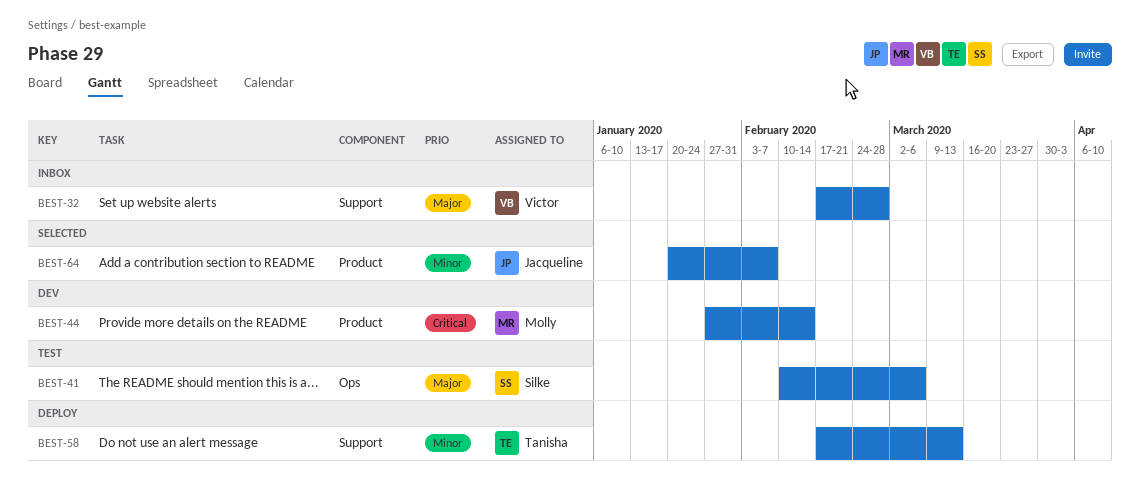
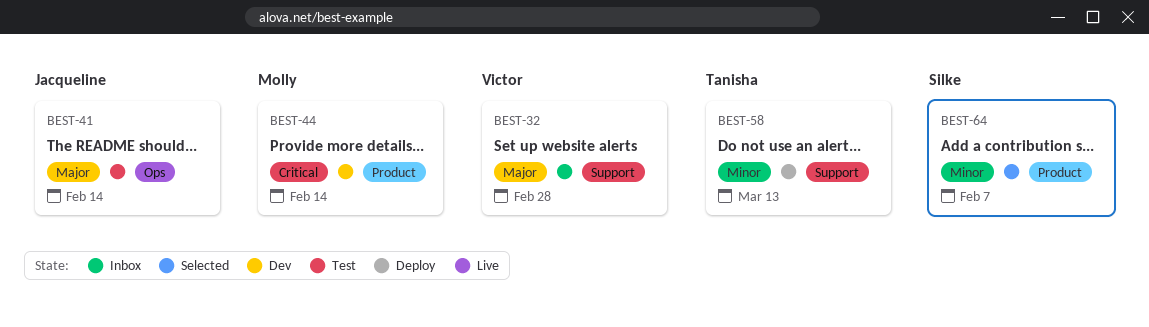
BEST-41, owner: Silke -> Jacqueline
BEST-41, due: Mar 6 -> Feb 14
BEST-64, owner: Jacqueline -> Silke

